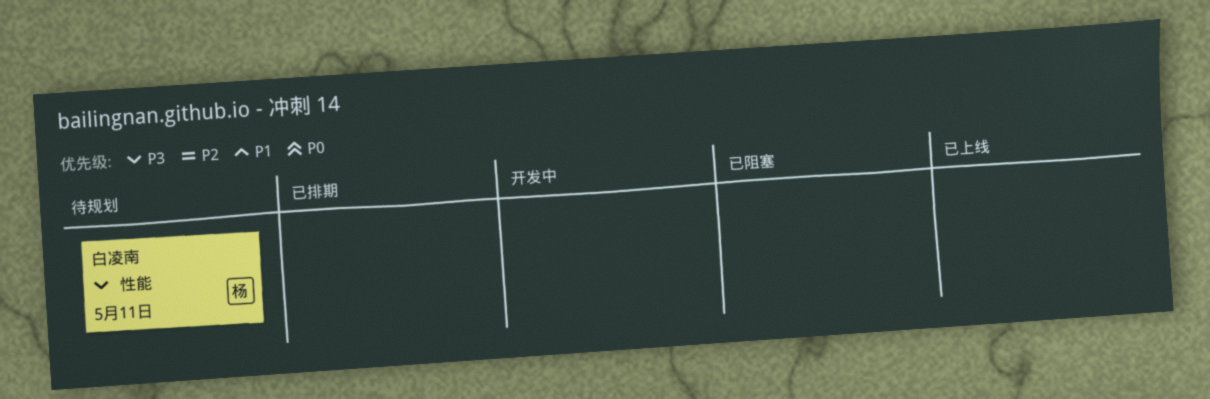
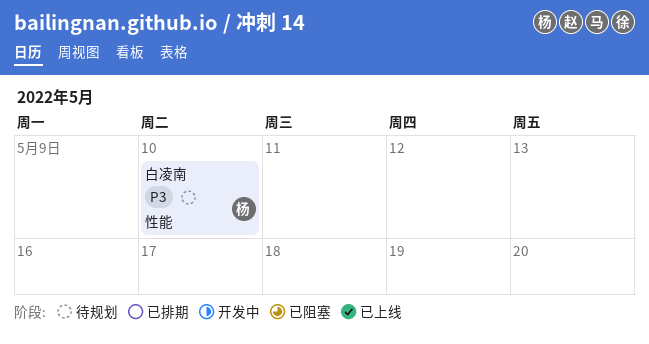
白凌南, due: May 11 -> May 10

